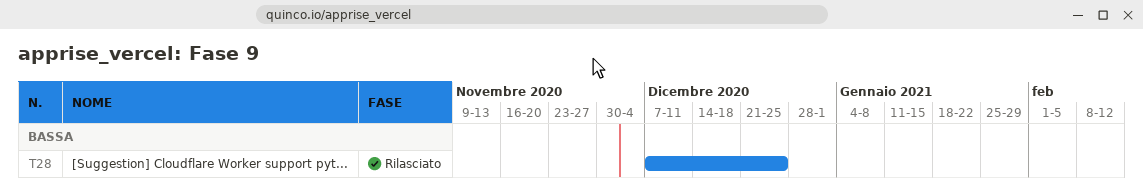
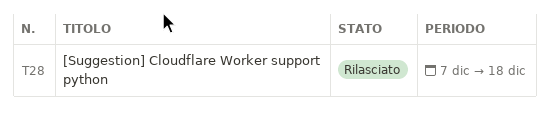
T28, due: Dec 25 -> Dec 18

